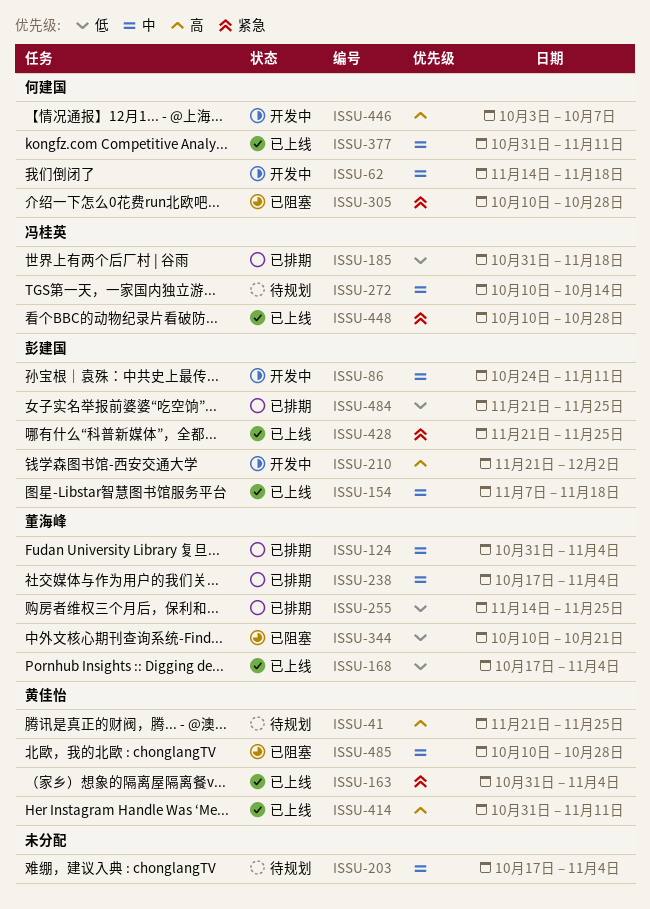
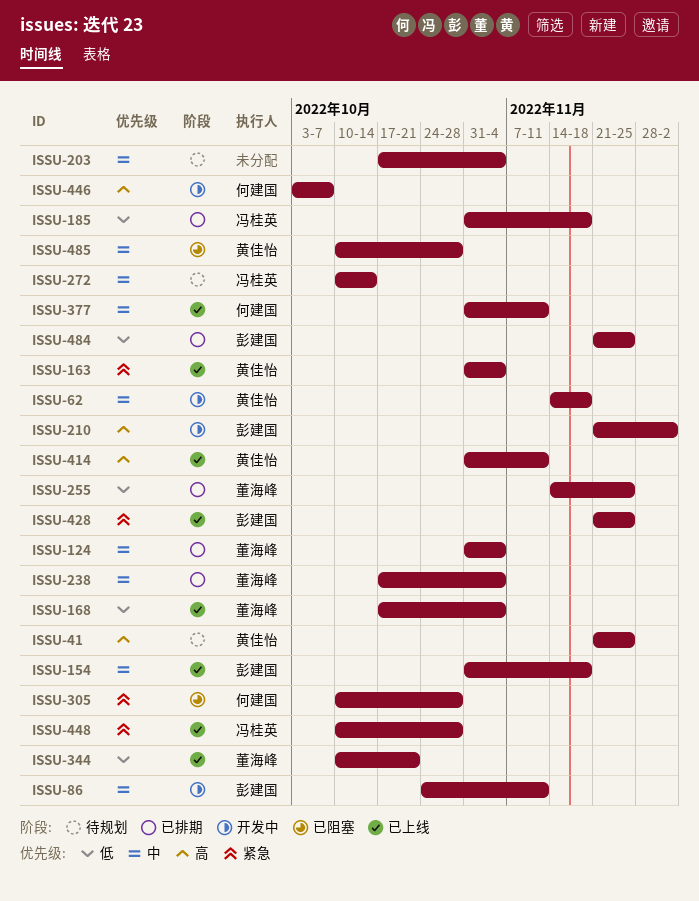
ISSU-62, owner: 何建国 -> 黄佳怡
ISSU-154, start: Nov 7 -> Oct 31
ISSU-344, status: 已阻塞 -> 已上线

